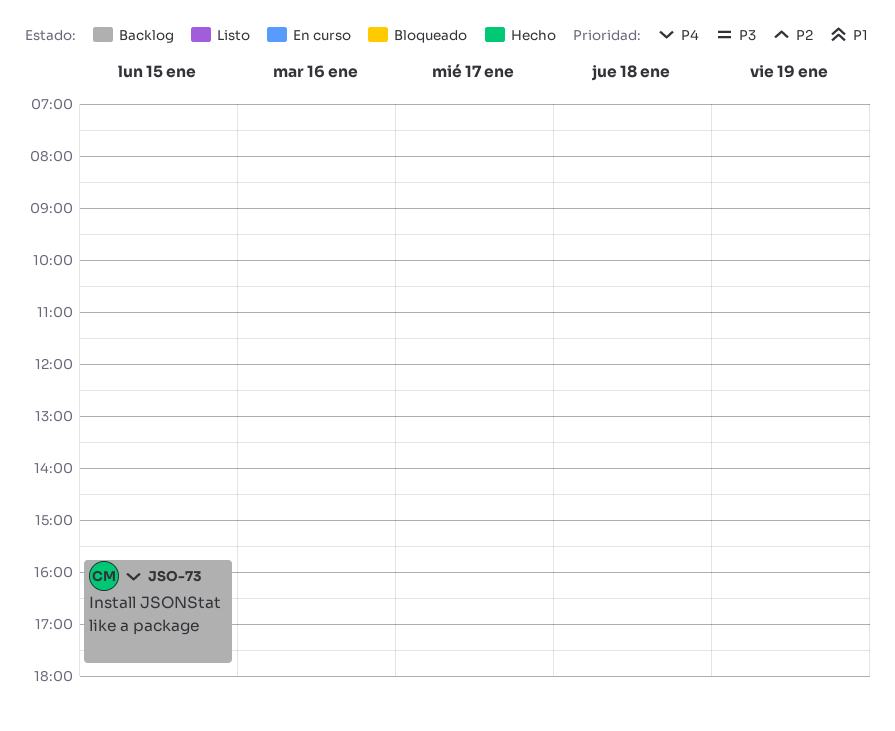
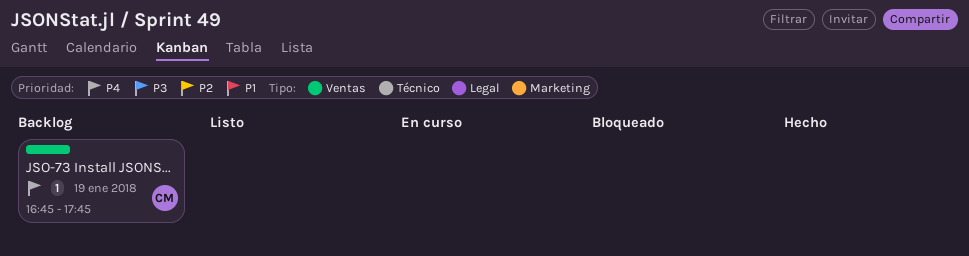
JSO-73, day: Jan 15 -> Jan 19
JSO-73, begins: 15:45 -> 16:45

